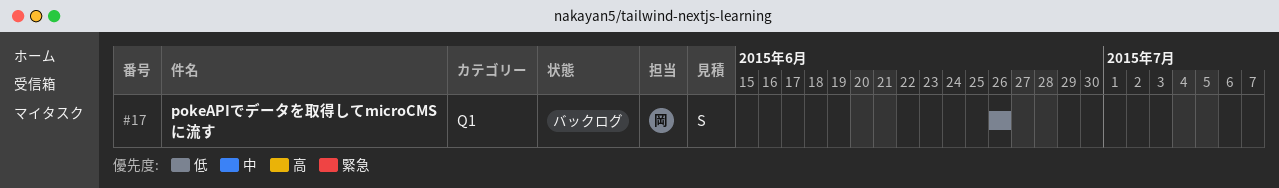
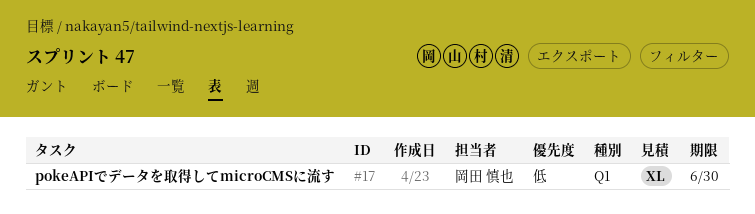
#17, estimate: S -> XL
#17, due: Jun 26 -> Jun 30

